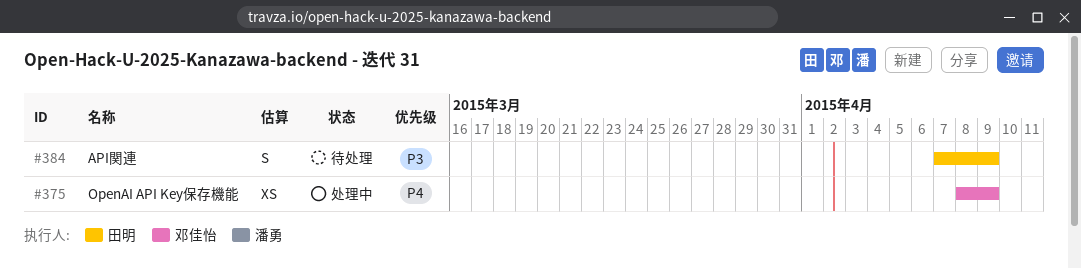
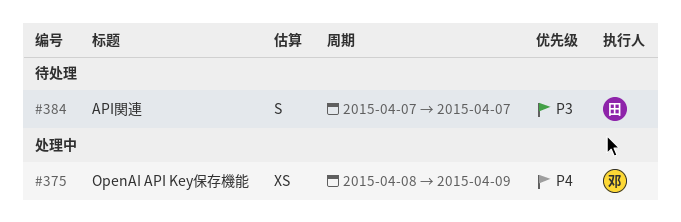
#384, due: Apr 9 -> Apr 7

